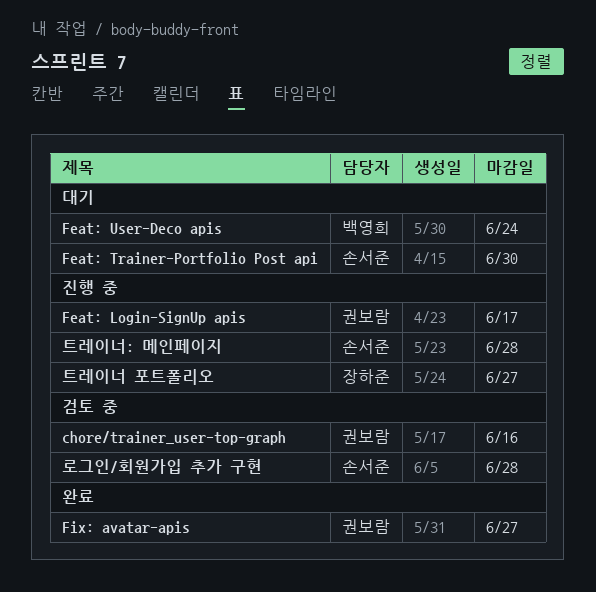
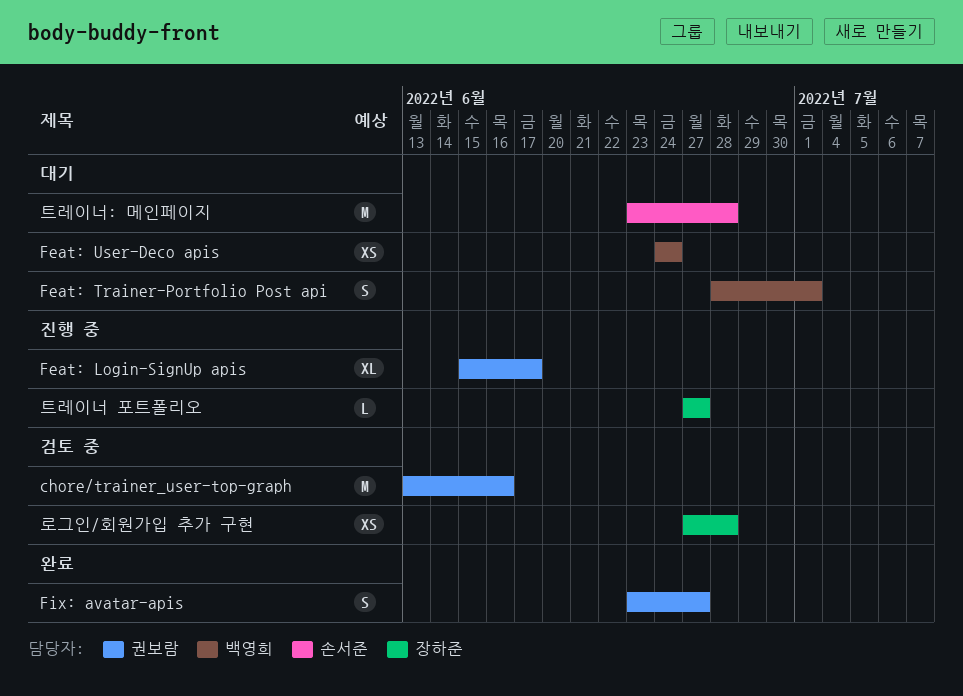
Feat: Trainer-Portfolio Post api, owner: 손서준 -> 백영희
Feat: Trainer-Portfolio Post api, due: Jun 30 -> Jul 1
로그인/회원가입 추가 구현, owner: 손서준 -> 장하준
트레이너: 메인페이지, status: 진행 중 -> 대기

